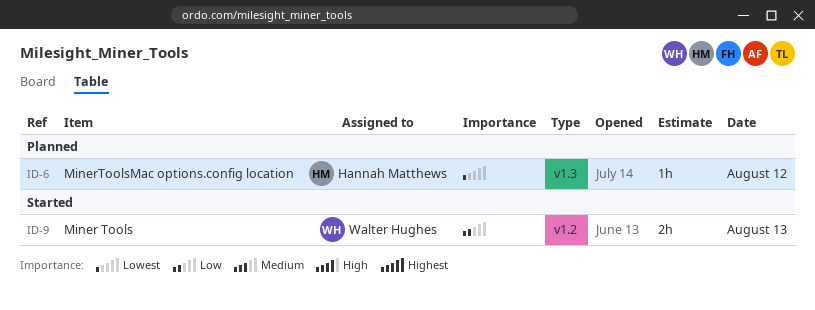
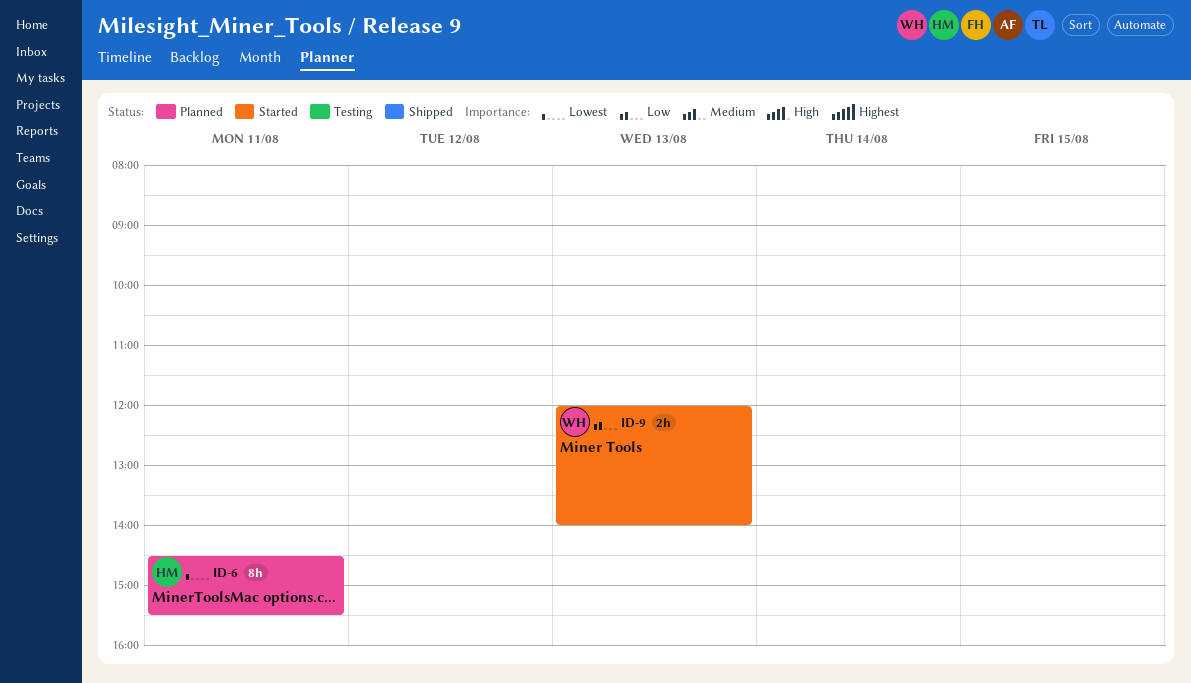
ID-6, estimate: 1h -> 8h
ID-6, day: Aug 12 -> Aug 11

